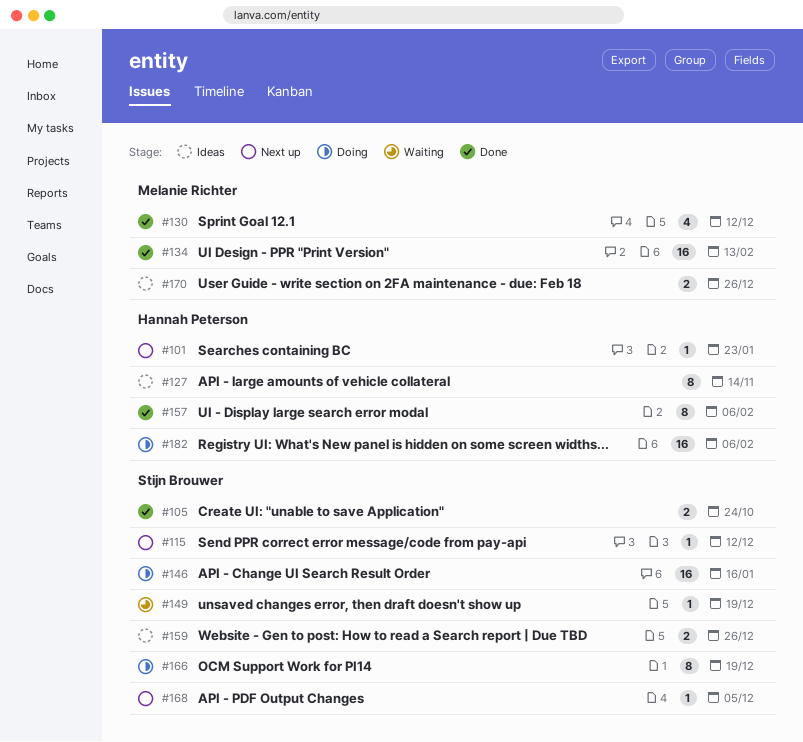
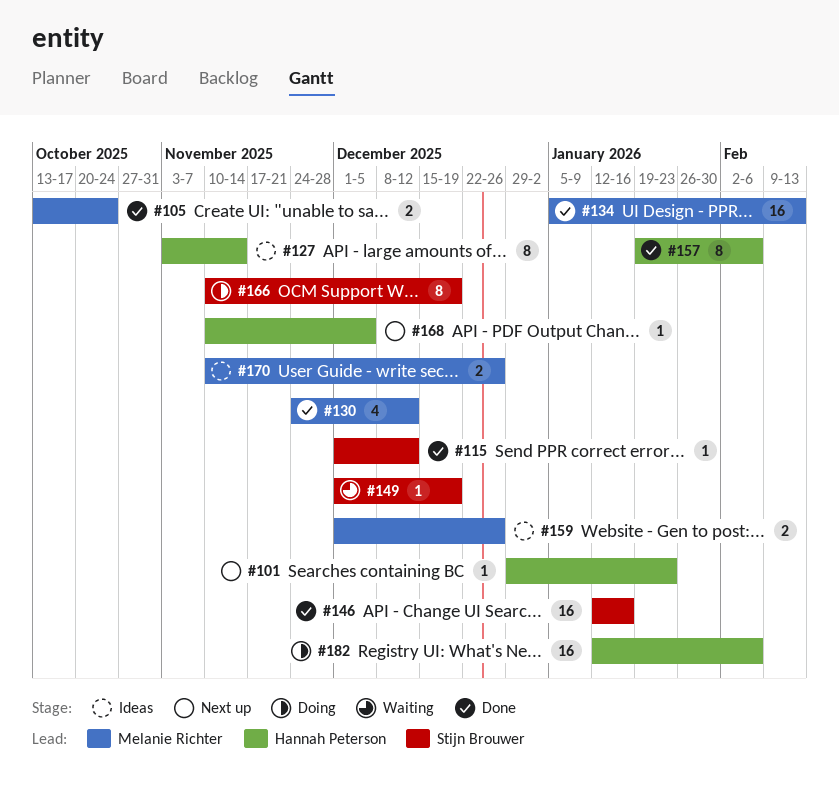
#105, owner: Stijn Brouwer -> Melanie Richter
#115, status: Next up -> Done
#146, status: Doing -> Done
#159, owner: Stijn Brouwer -> Melanie Richter
#168, owner: Stijn Brouwer -> Hannah Peterson

